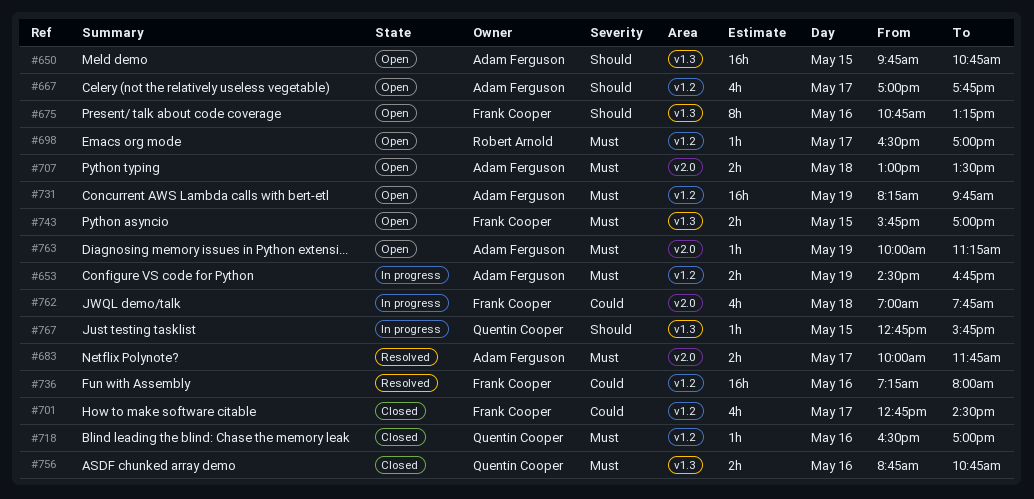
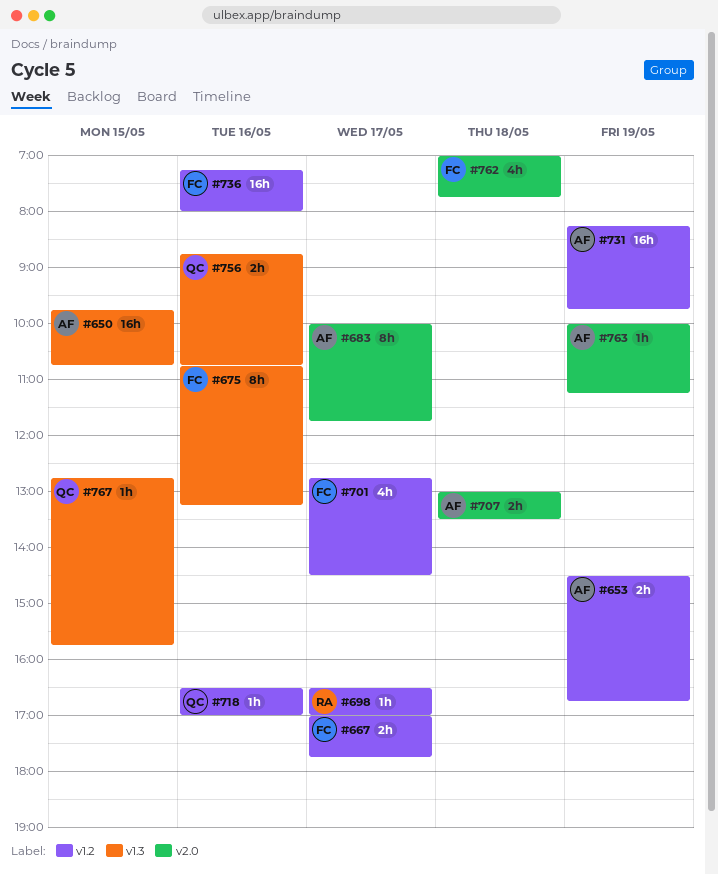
#667, owner: Adam Ferguson -> Frank Cooper
#667, estimate: 4h -> 2h
#683, estimate: 2h -> 8h
#743: present -> none

